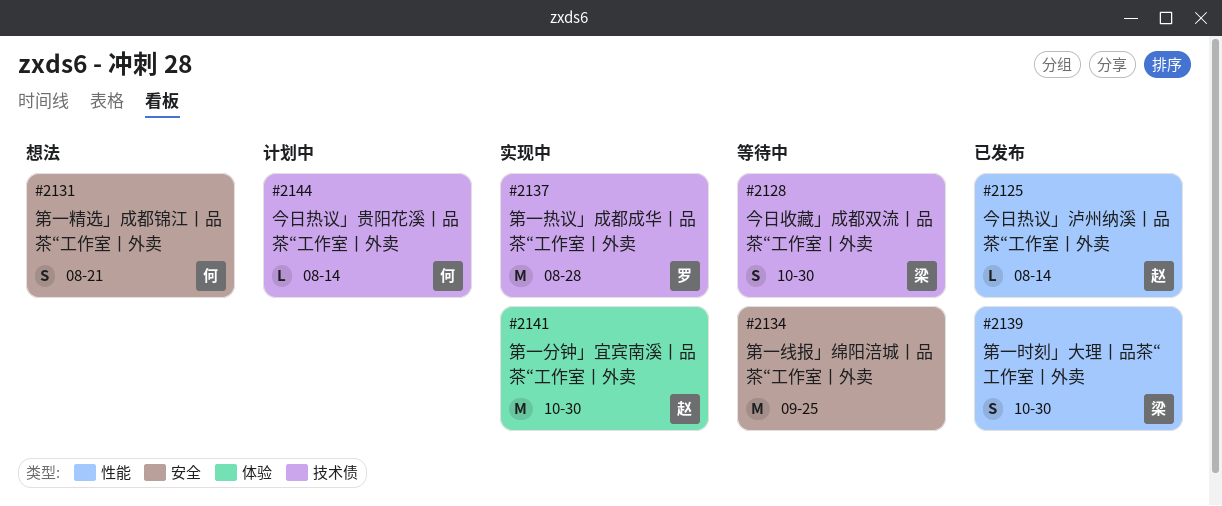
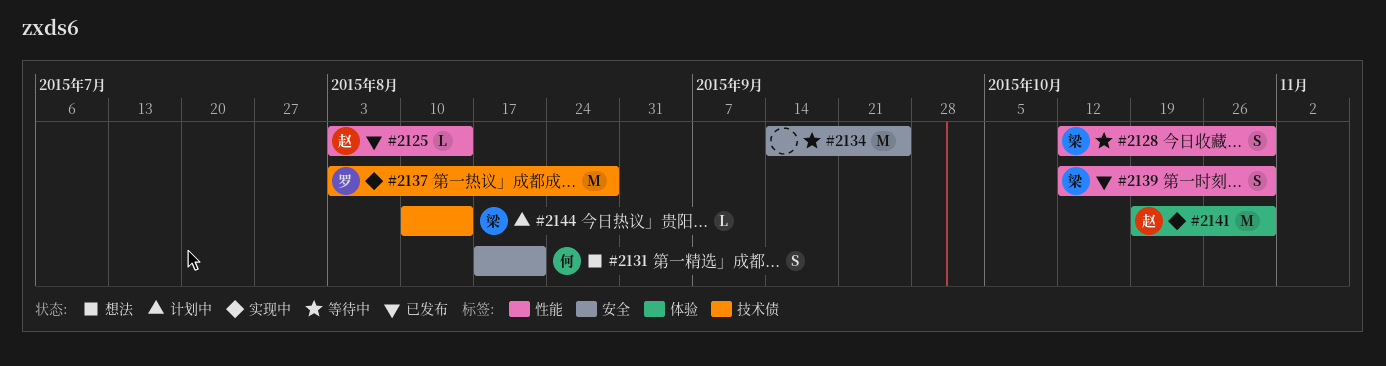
#2128, label: 技术债 -> 性能
#2144, owner: 何 -> 梁

